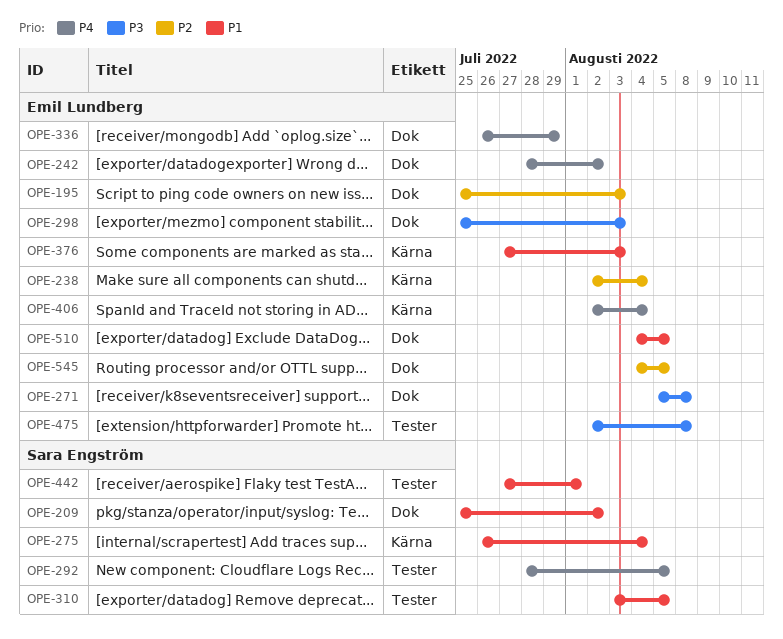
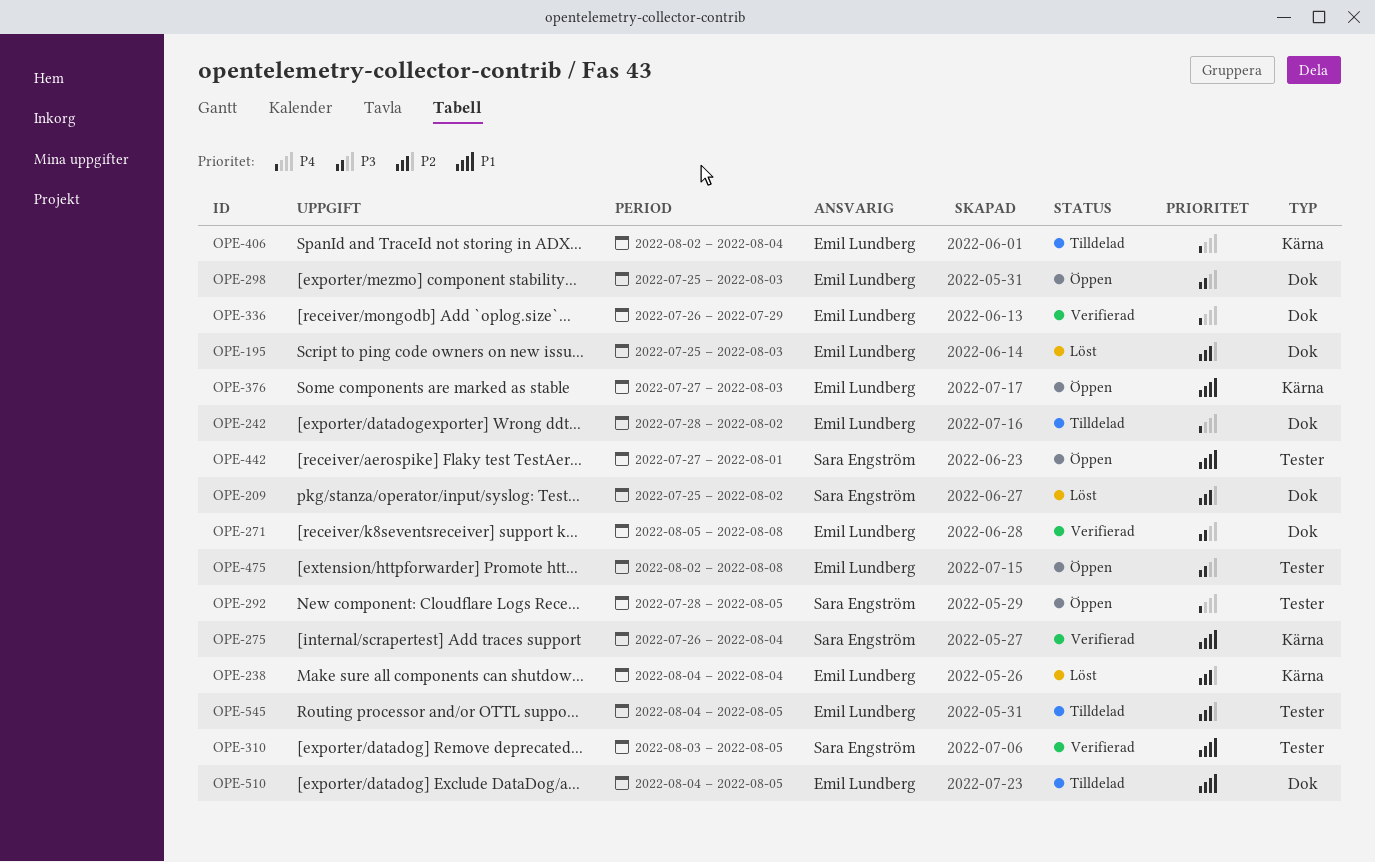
OPE-209, priority: P1 -> P2
OPE-238, start: Aug 2 -> Aug 4
OPE-545, label: Dok -> Tester

